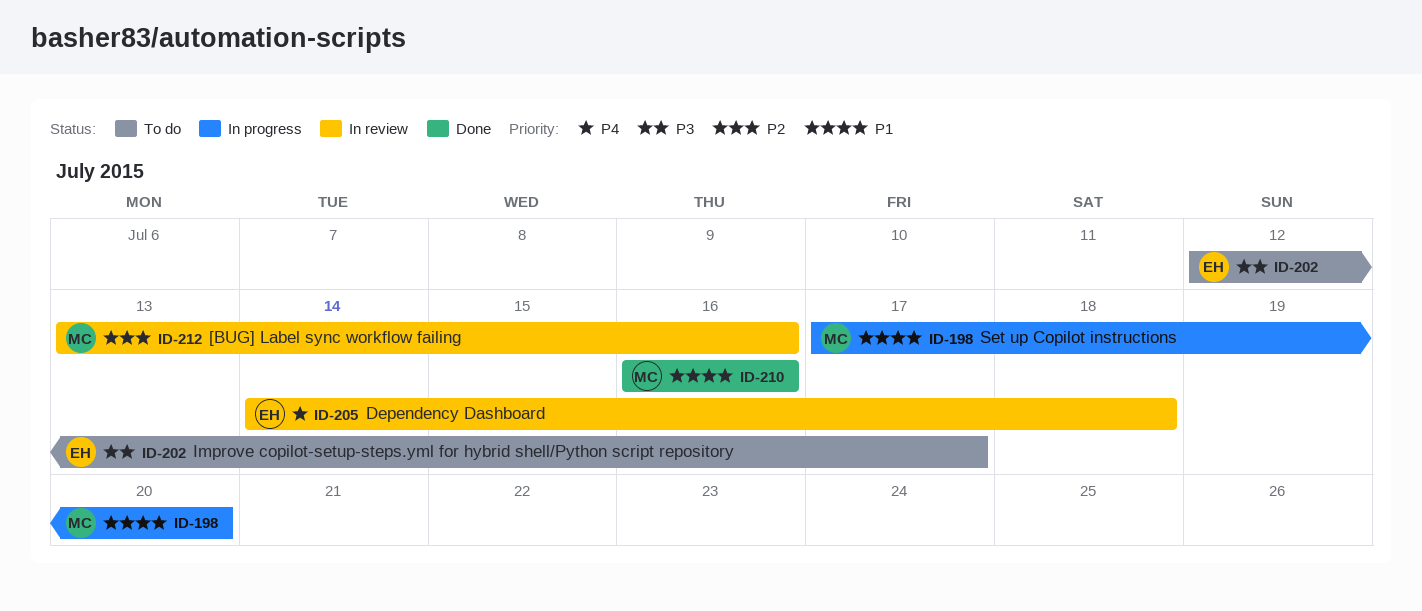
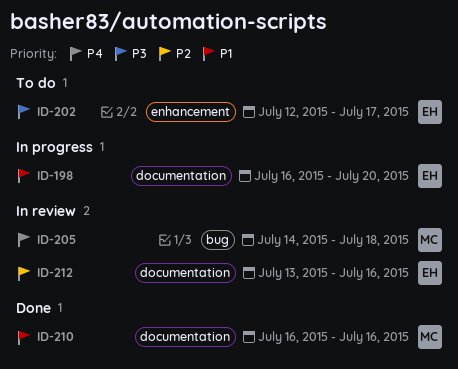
ID-198, owner: MC -> EH
ID-198, start: Jul 17 -> Jul 16
ID-205, owner: EH -> MC
ID-212, owner: MC -> EH

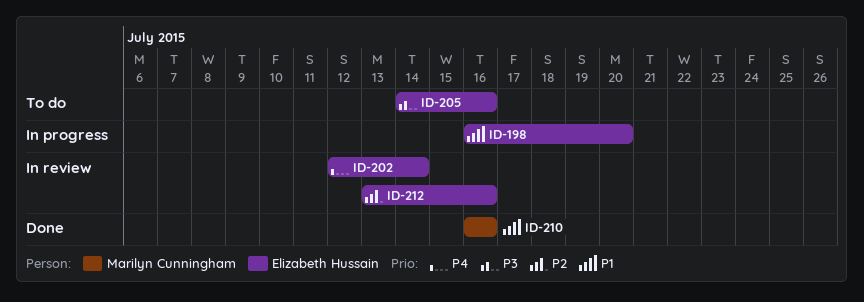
ID-202, status: To do -> In review
ID-202, priority: P3 -> P4
ID-202, due: Jul 17 -> Jul 14
ID-205, status: In review -> To do
ID-205, owner: Marilyn Cunningham -> Elizabeth Hussain
ID-205, priority: P4 -> P3
ID-205, due: Jul 18 -> Jul 16

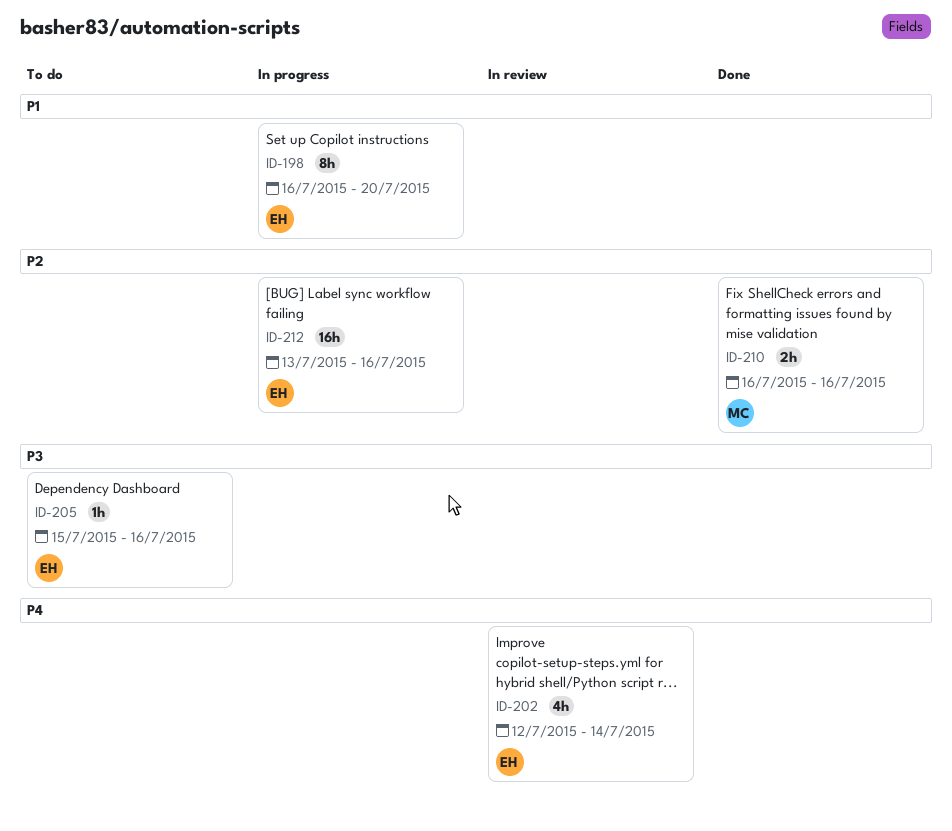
ID-205, start: Jul 14 -> Jul 15
ID-210, priority: P1 -> P2
ID-212, status: In review -> In progress

